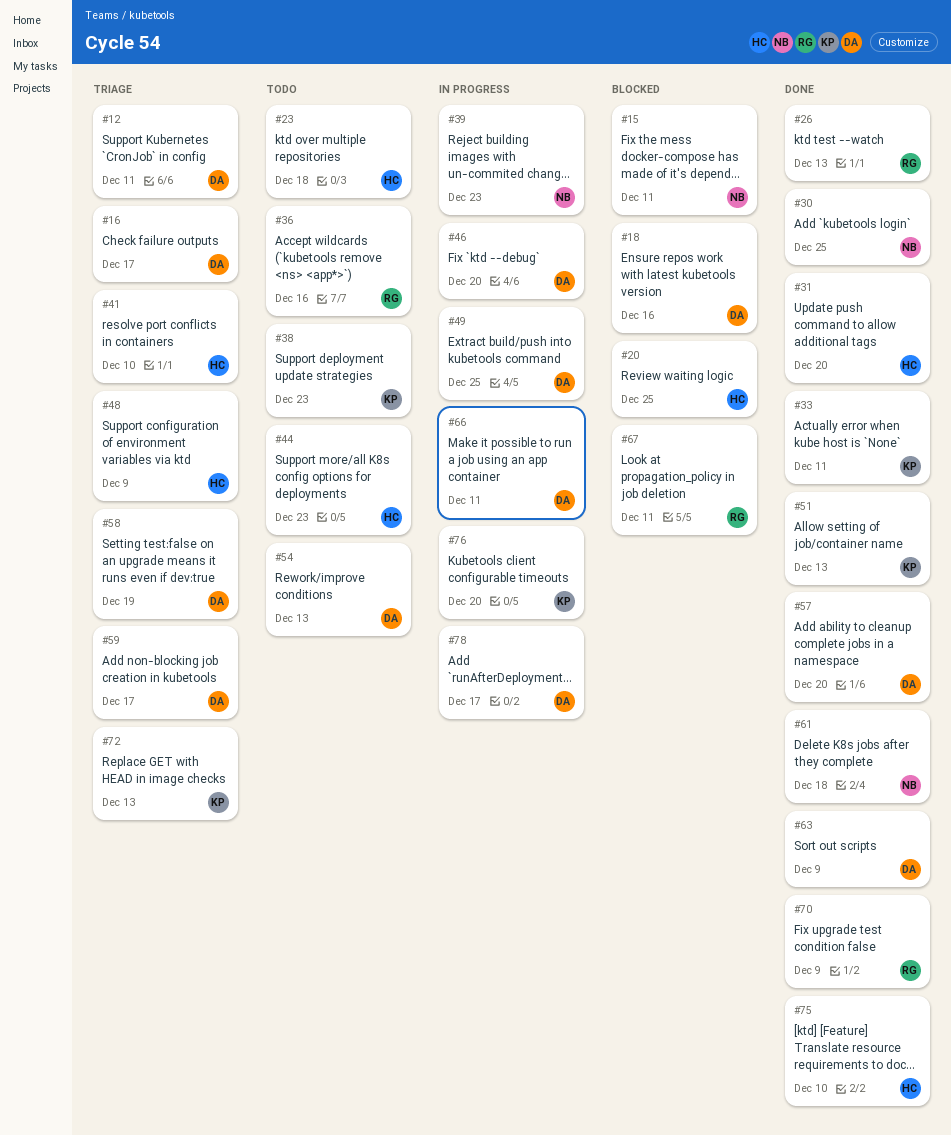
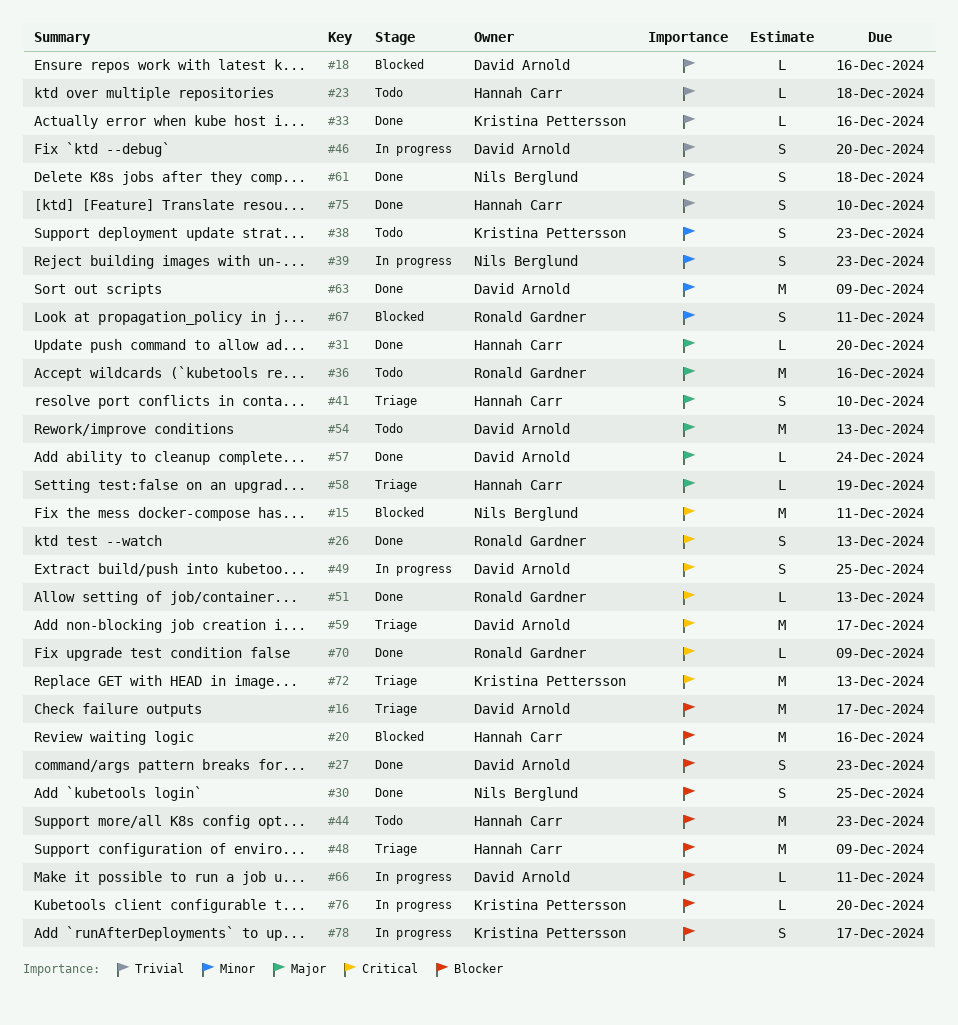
#12: present -> none
#20, due: Dec 25 -> Dec 16
#27: none -> present
#33, due: Dec 11 -> Dec 16
#51, owner: Kristina Pettersson -> Ronald Gardner
#57, due: Dec 20 -> Dec 24
#58, owner: David Arnold -> Hannah Carr
#78, owner: David Arnold -> Kristina Pettersson

